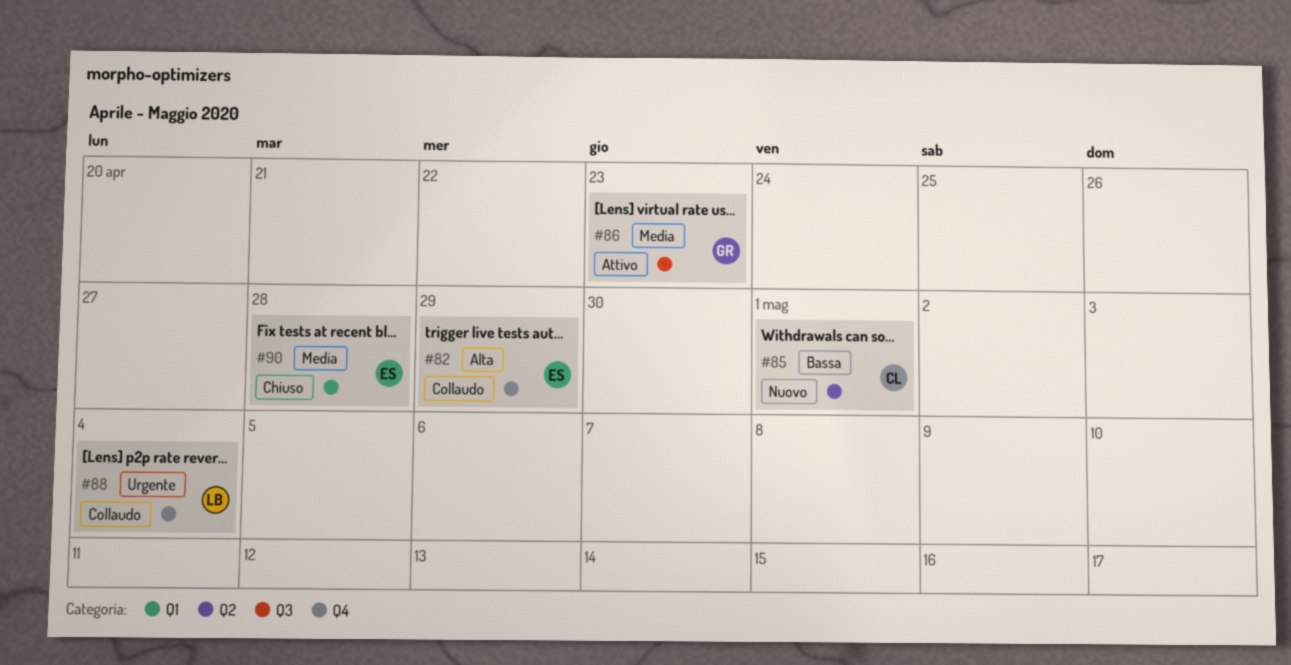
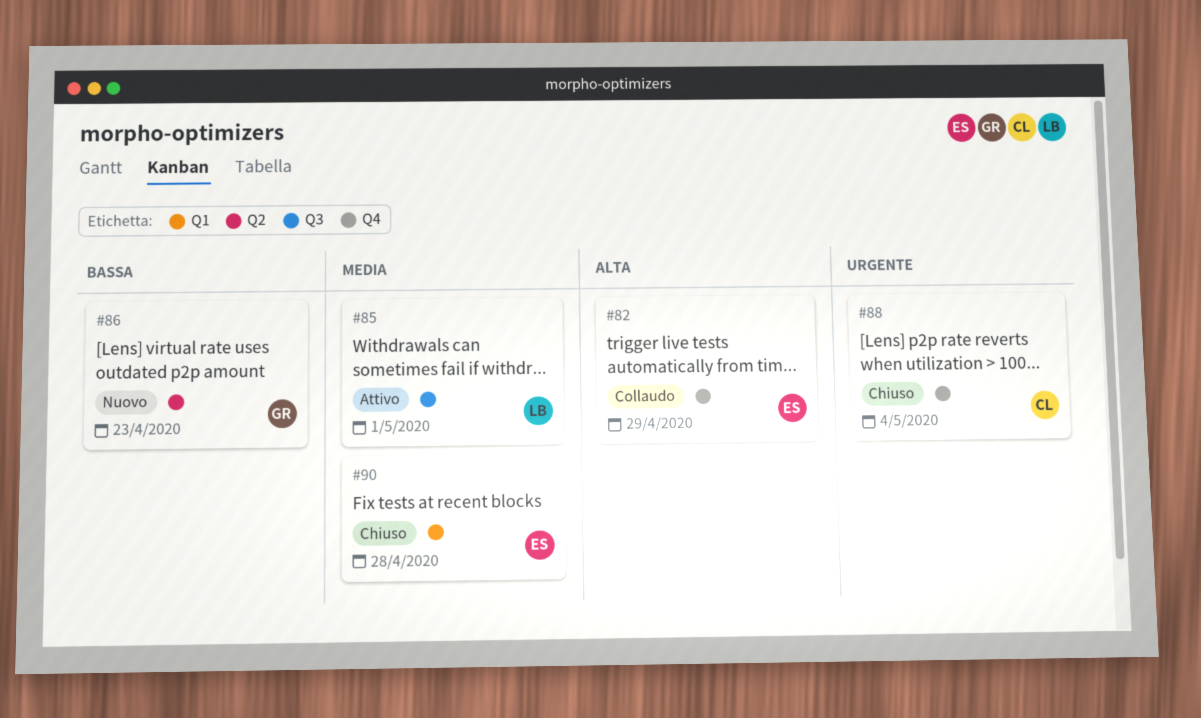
#85, status: Nuovo -> Attivo
#85, owner: CL -> LB
#85, priority: Bassa -> Media
#85, label: Q2 -> Q3
#86, status: Attivo -> Nuovo
#86, priority: Media -> Bassa
#86, label: Q3 -> Q2
#88, status: Collaudo -> Chiuso
#88, owner: LB -> CL

